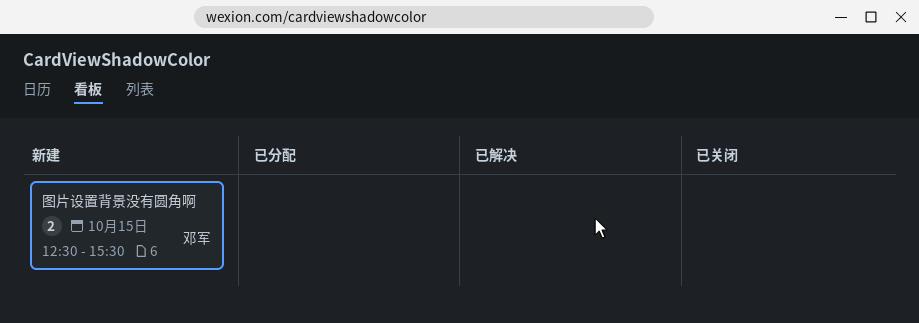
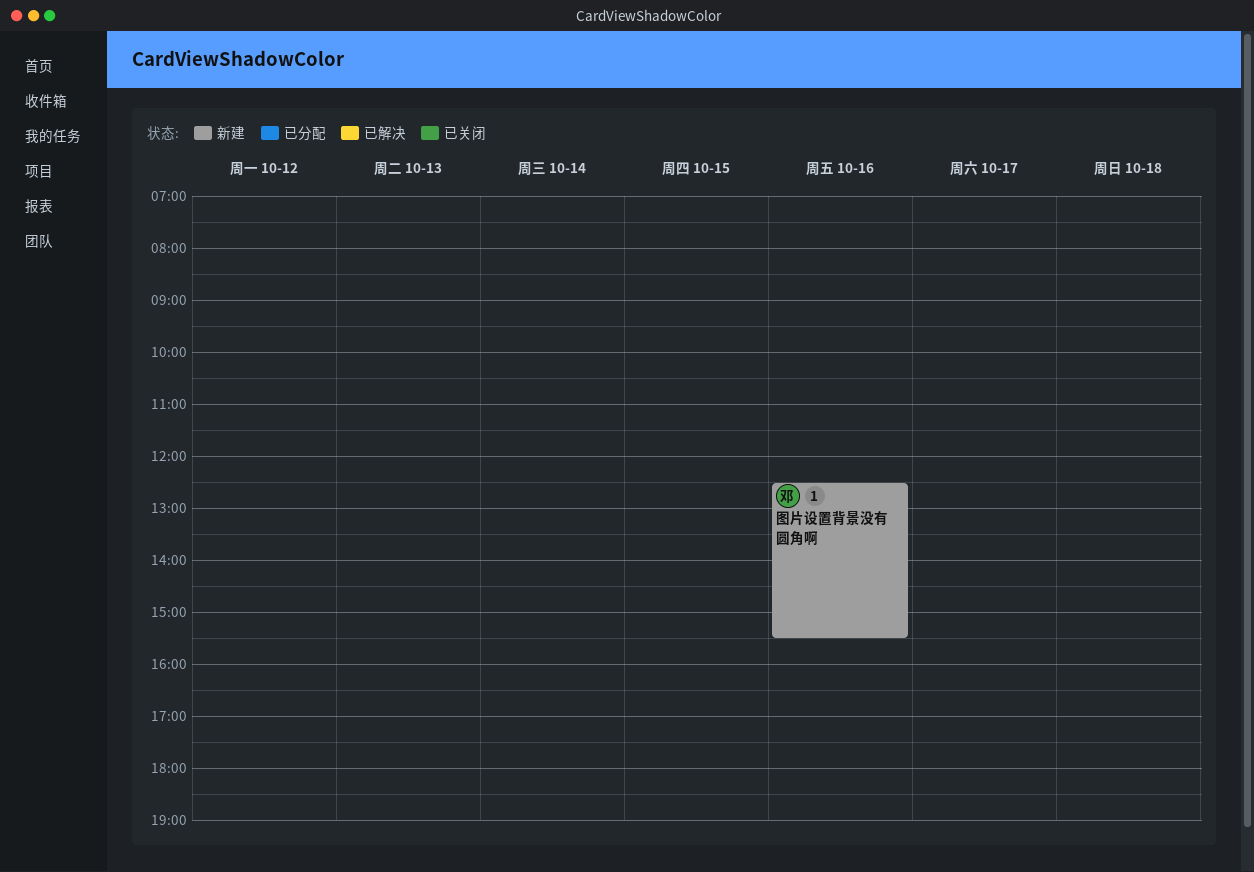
图片设置背景没有圆角啊, estimate: 2 -> 1
图片设置背景没有圆角啊, day: Oct 15 -> Oct 16

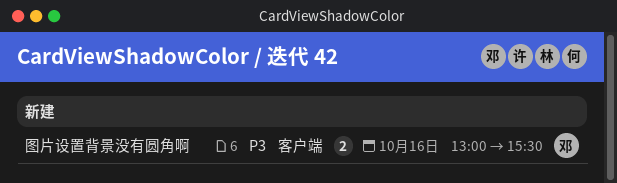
图片设置背景没有圆角啊, estimate: 1 -> 2
图片设置背景没有圆角啊, begins: 12:30 -> 13:00

